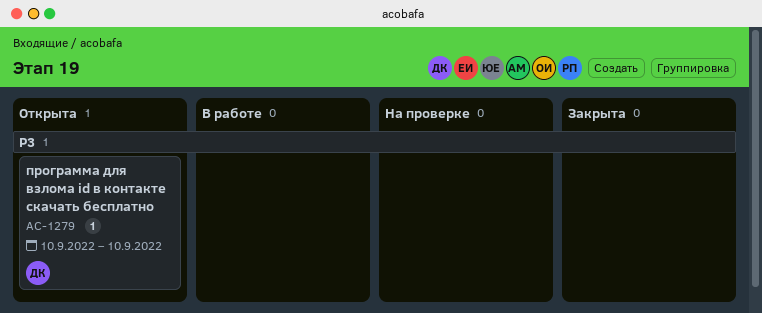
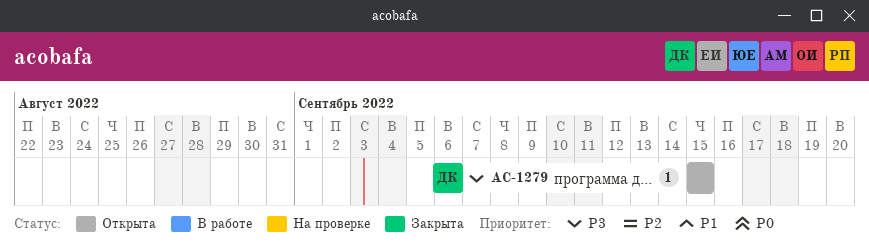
AC-1279, start: Sep 10 -> Sep 15
AC-1279, due: Sep 10 -> Sep 15

